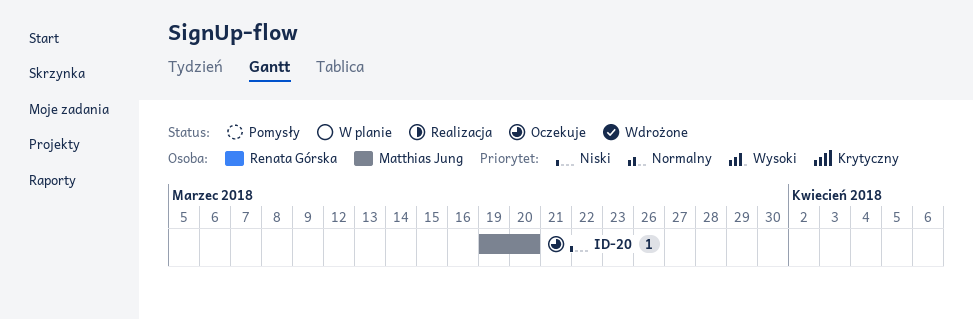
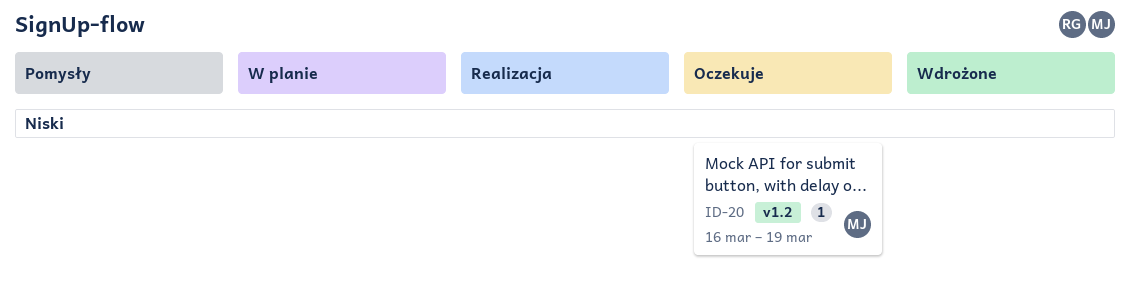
ID-20, start: Mar 19 -> Mar 16
ID-20, due: Mar 20 -> Mar 19

